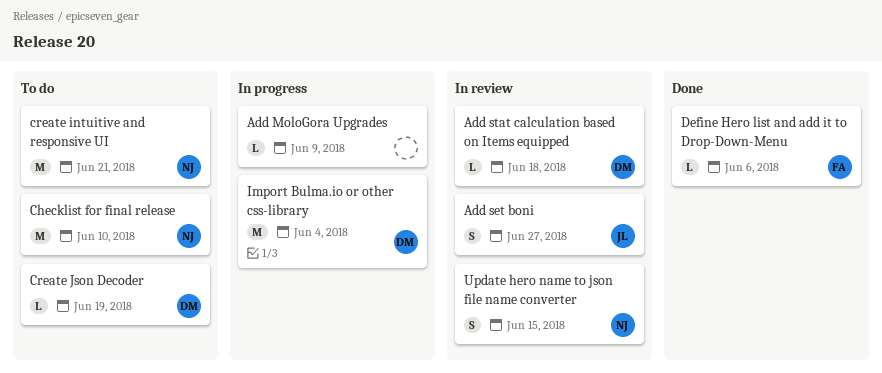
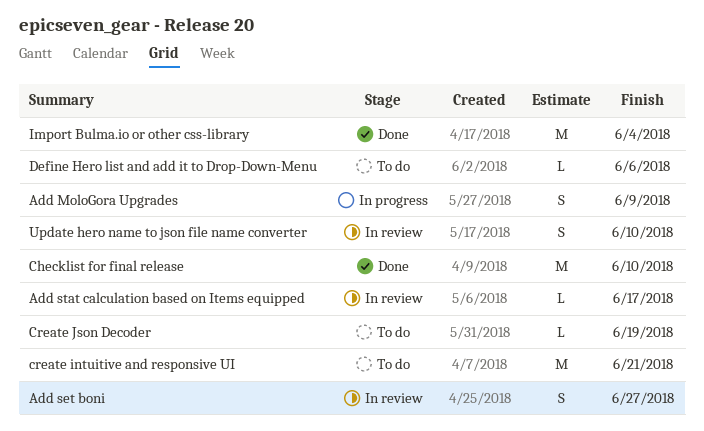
Add MoloGora Upgrades, estimate: L -> S
Add stat calculation based on Items equipped, due: Jun 18 -> Jun 17
Checklist for final release, status: To do -> Done
Define Hero list and add it to Drop-Down-Menu, status: Done -> To do
Import Bulma.io or other css-library, status: In progress -> Done
Update hero name to json file name converter, due: Jun 15 -> Jun 10

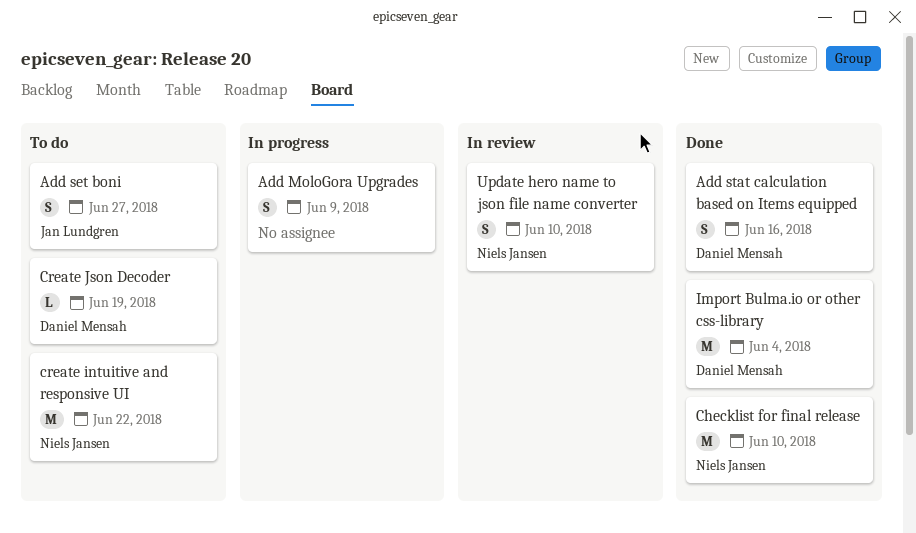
Add set boni, status: In review -> To do
Add stat calculation based on Items equipped, status: In review -> Done
Add stat calculation based on Items equipped, estimate: L -> S
Add stat calculation based on Items equipped, due: Jun 17 -> Jun 16
create intuitive and responsive UI, due: Jun 21 -> Jun 22
Define Hero list and add it to Drop-Down-Menu: present -> none

